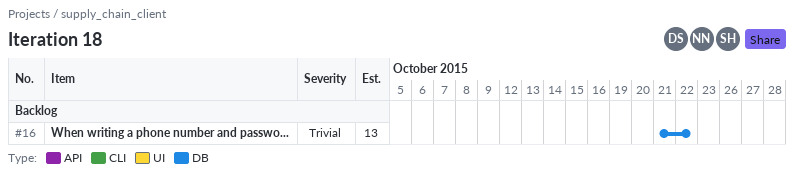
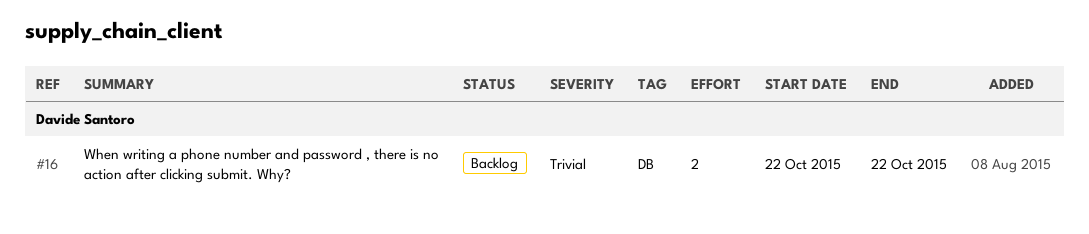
#16, estimate: 13 -> 2
#16, start: Oct 21 -> Oct 22

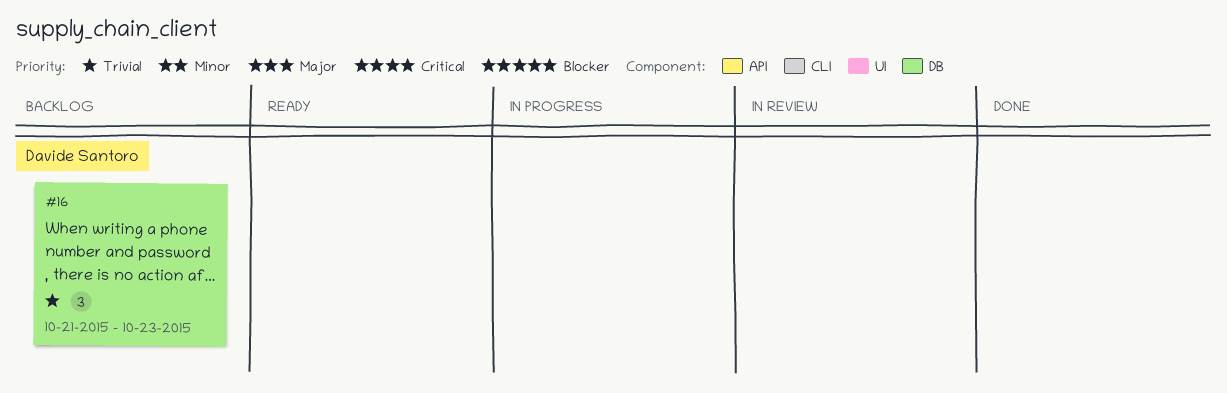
#16, estimate: 2 -> 3
#16, start: Oct 22 -> Oct 21
#16, due: Oct 22 -> Oct 23

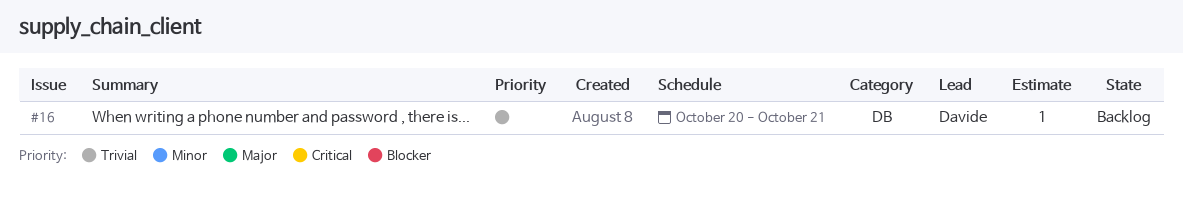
#16, estimate: 3 -> 1
#16, start: Oct 21 -> Oct 20
#16, due: Oct 23 -> Oct 21

